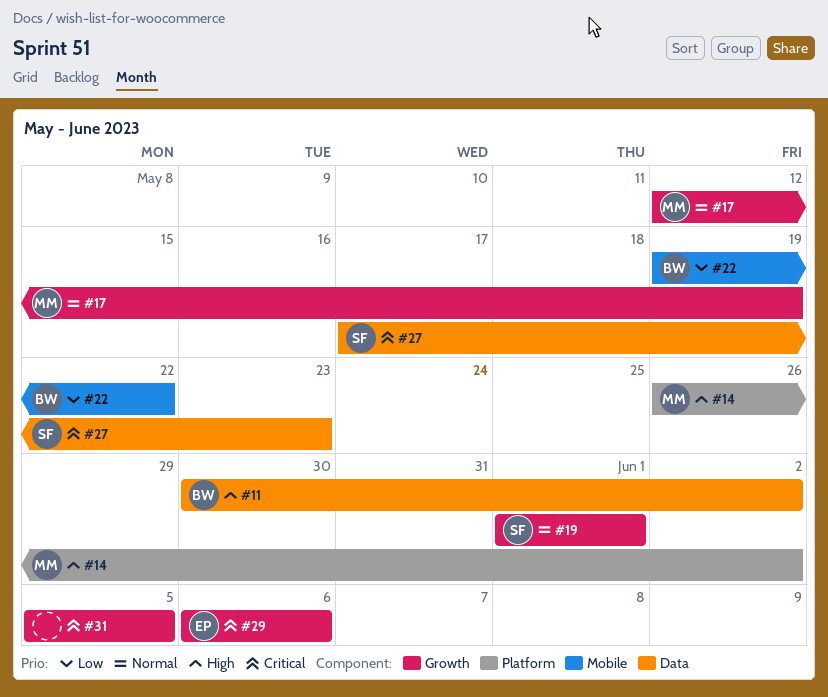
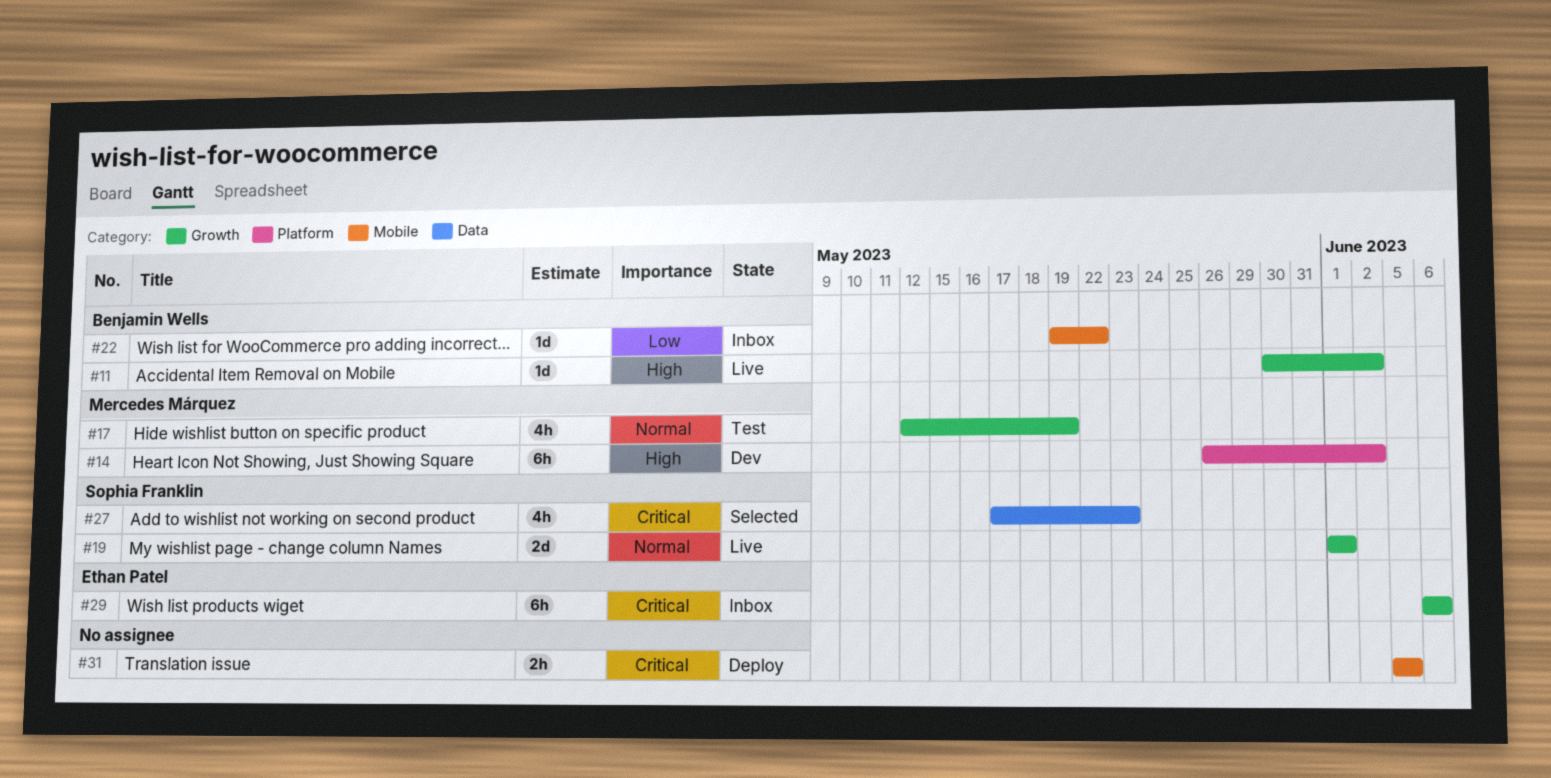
#11, label: Data -> Growth
#31, label: Growth -> Mobile

